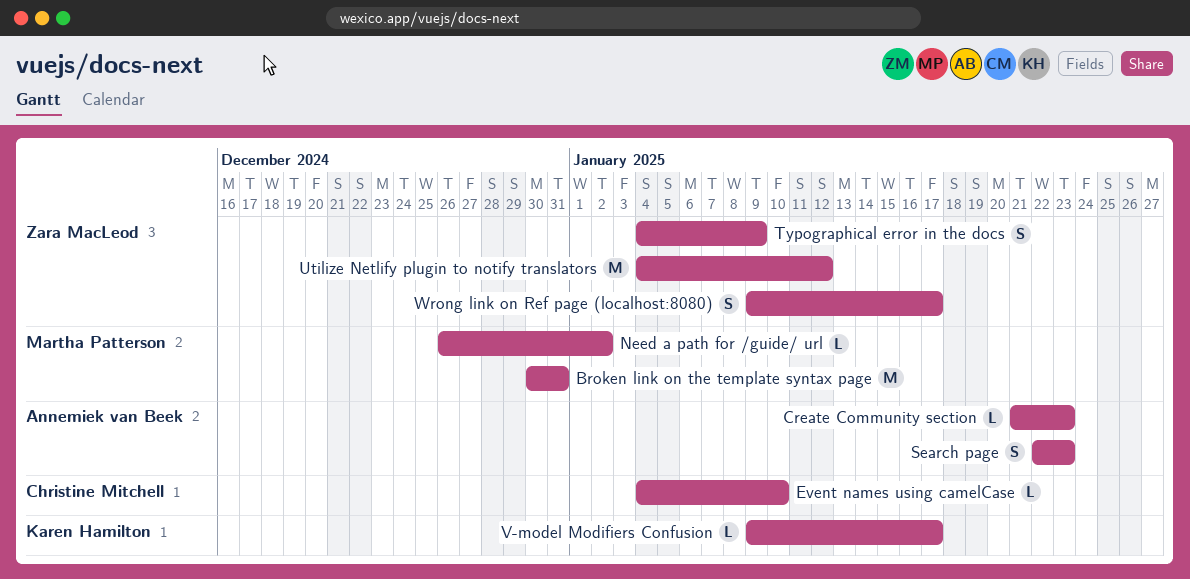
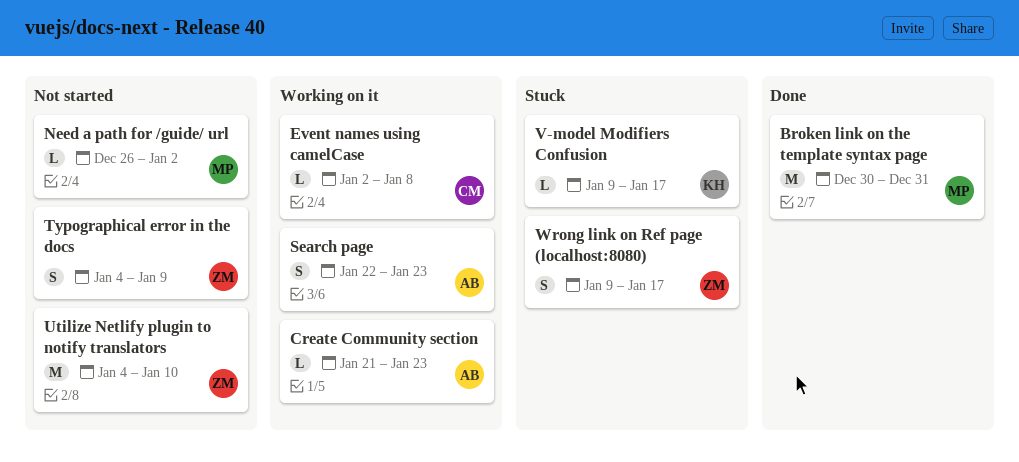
Event names using camelCase, start: Jan 4 -> Jan 2
Event names using camelCase, due: Jan 10 -> Jan 8
Utilize Netlify plugin to notify translators, due: Jan 12 -> Jan 10

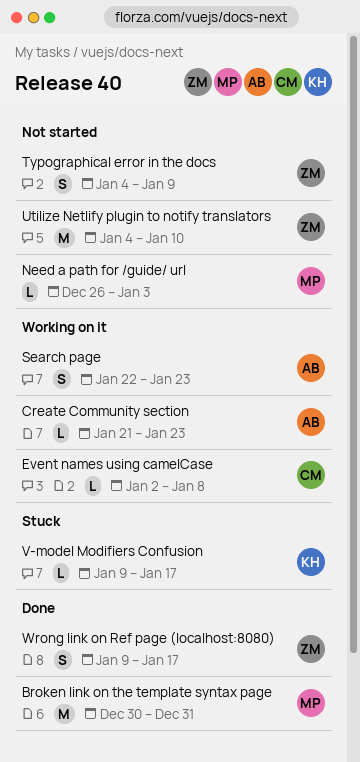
Need a path for /guide/ url, due: Jan 2 -> Jan 3
Wrong link on Ref page (localhost:8080), status: Stuck -> Done

